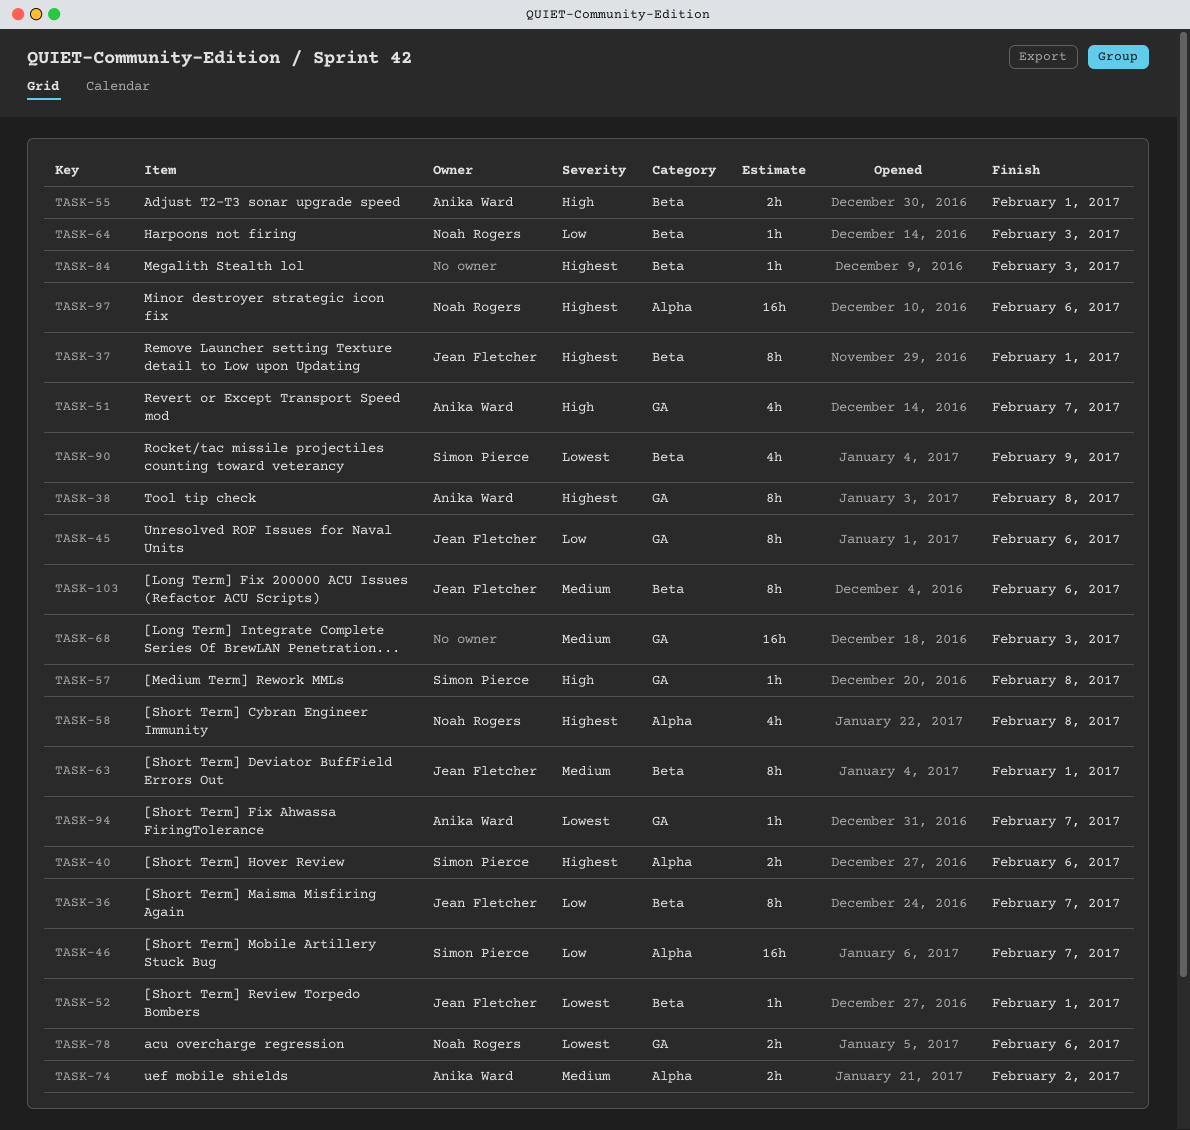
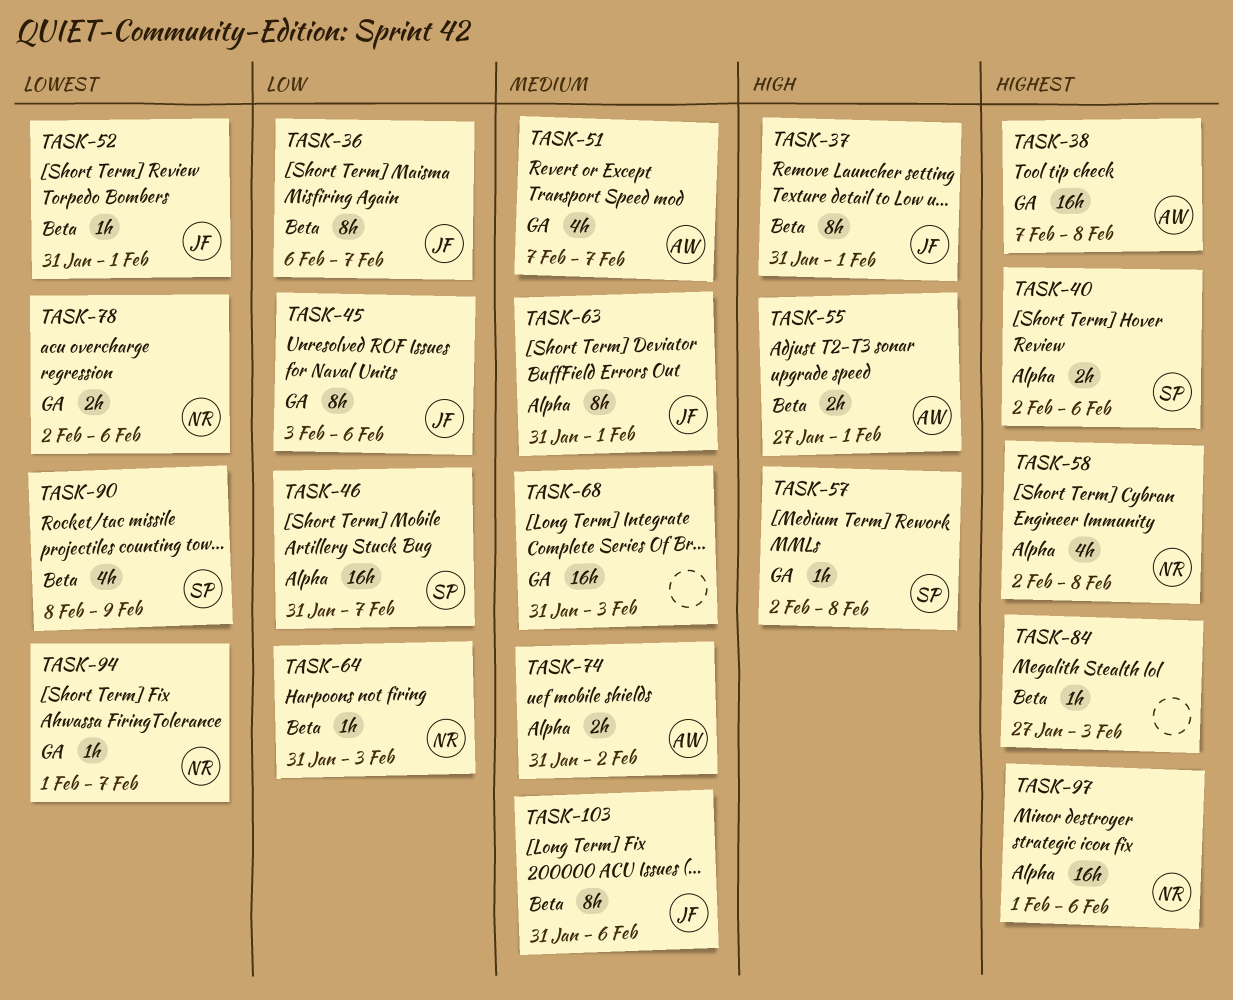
TASK-37, priority: Highest -> High
TASK-38, estimate: 8h -> 16h
TASK-51, priority: High -> Medium
TASK-63, label: Beta -> Alpha
TASK-94, owner: Anika Ward -> Noah Rogers

